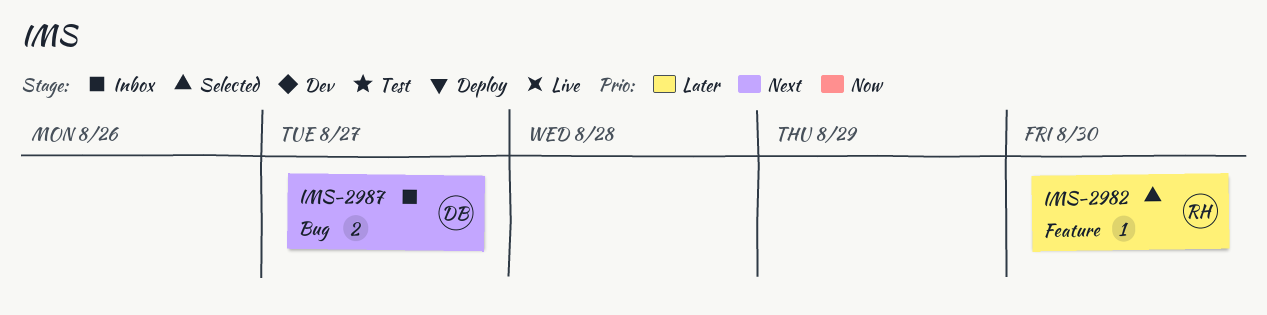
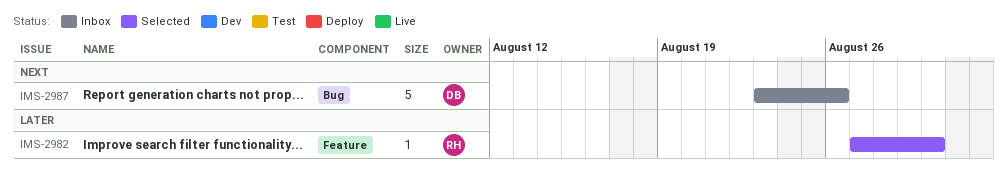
IMS-2987, estimate: 2 -> 5
IMS-2987, due: Aug 27 -> Aug 26

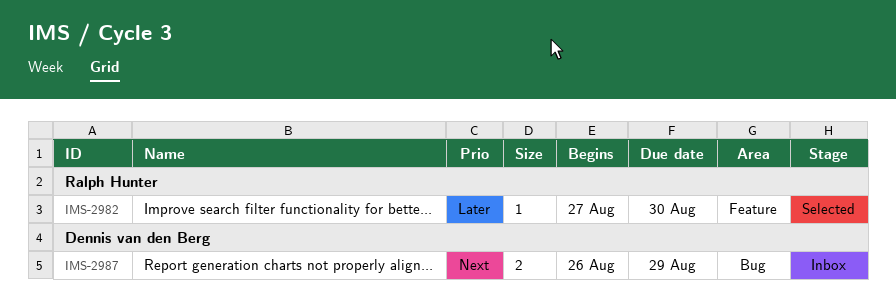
IMS-2987, estimate: 5 -> 2
IMS-2987, start: Aug 23 -> Aug 26
IMS-2987, due: Aug 26 -> Aug 29

